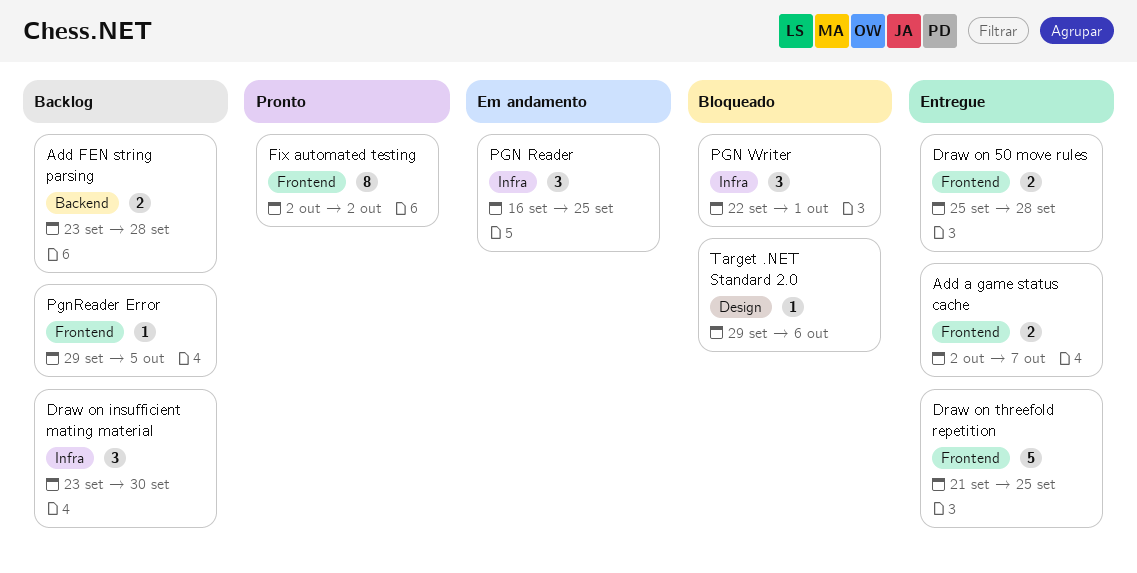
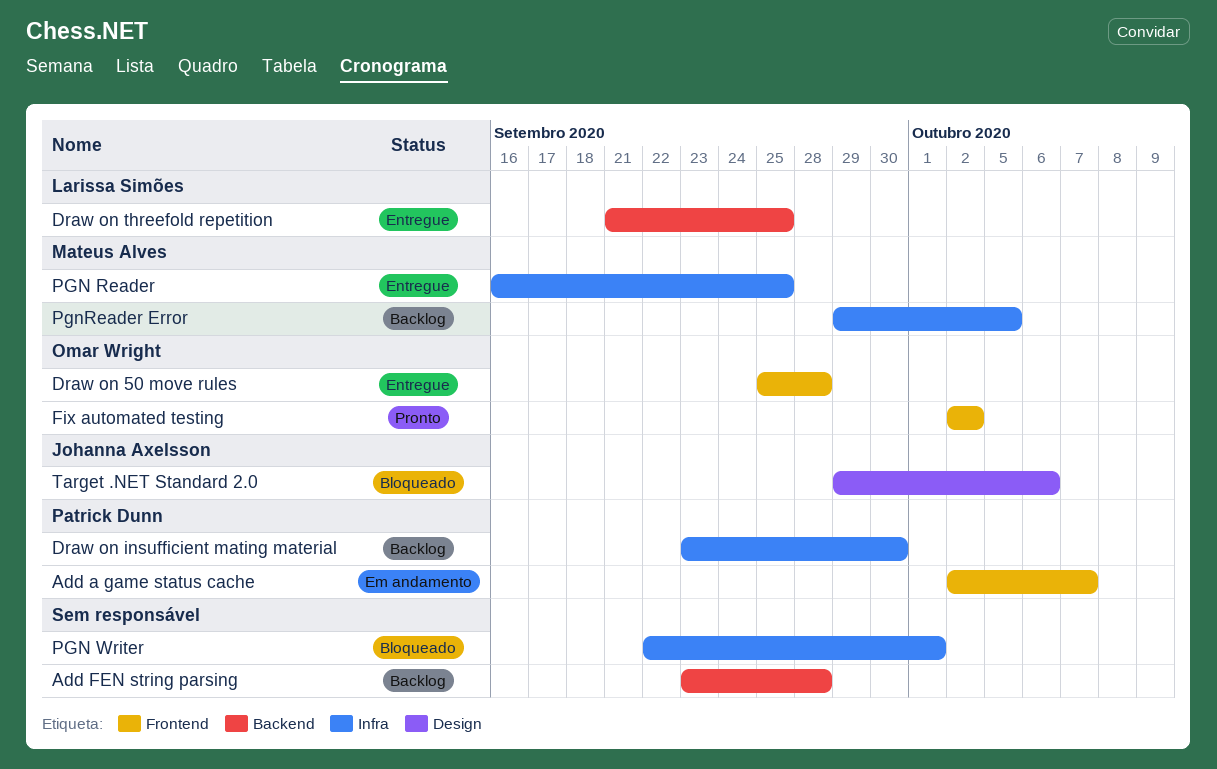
Add a game status cache, status: Entregue -> Em andamento
Draw on threefold repetition, label: Frontend -> Backend
PGN Reader, status: Em andamento -> Entregue
PgnReader Error, label: Frontend -> Infra

